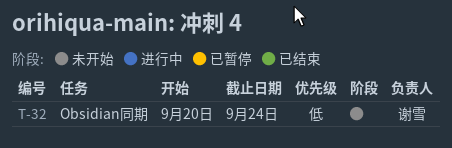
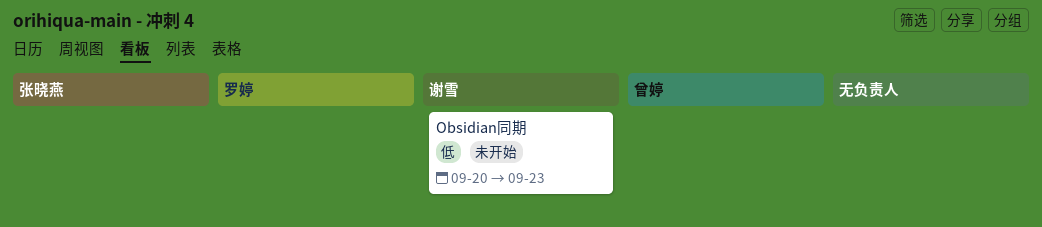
Obsidian同期, due: Sep 24 -> Sep 23

